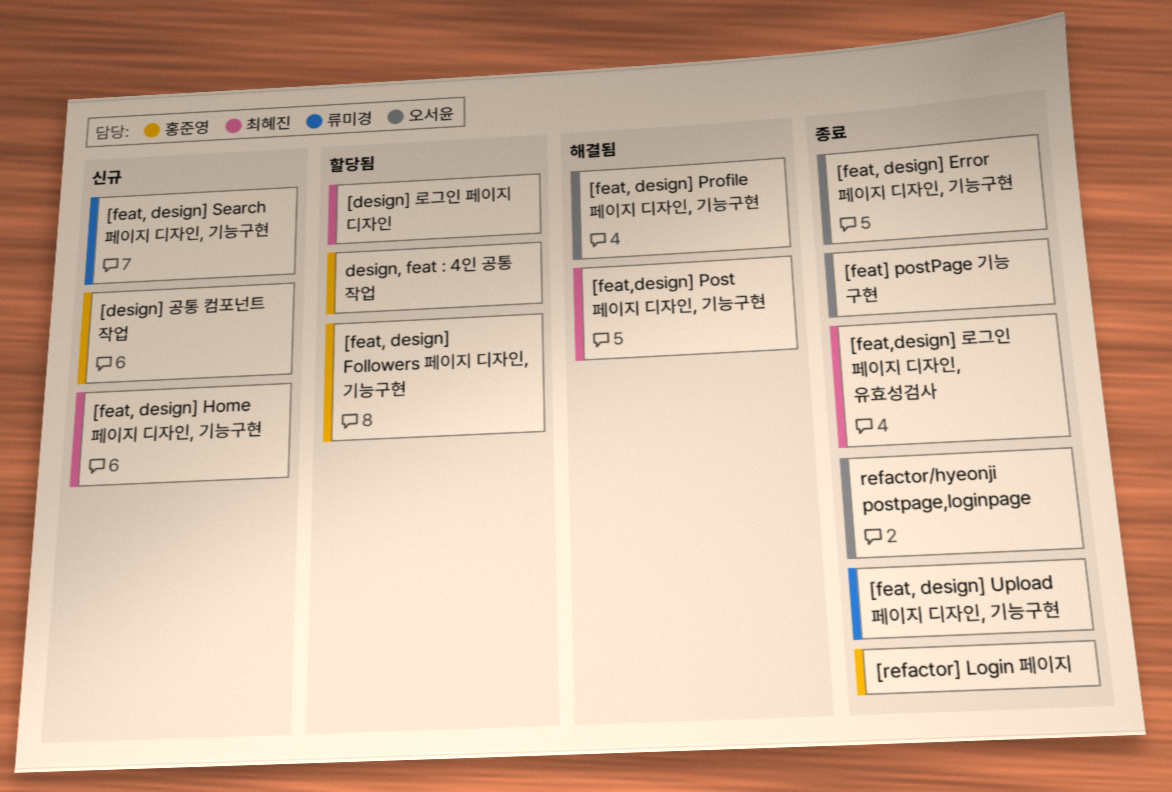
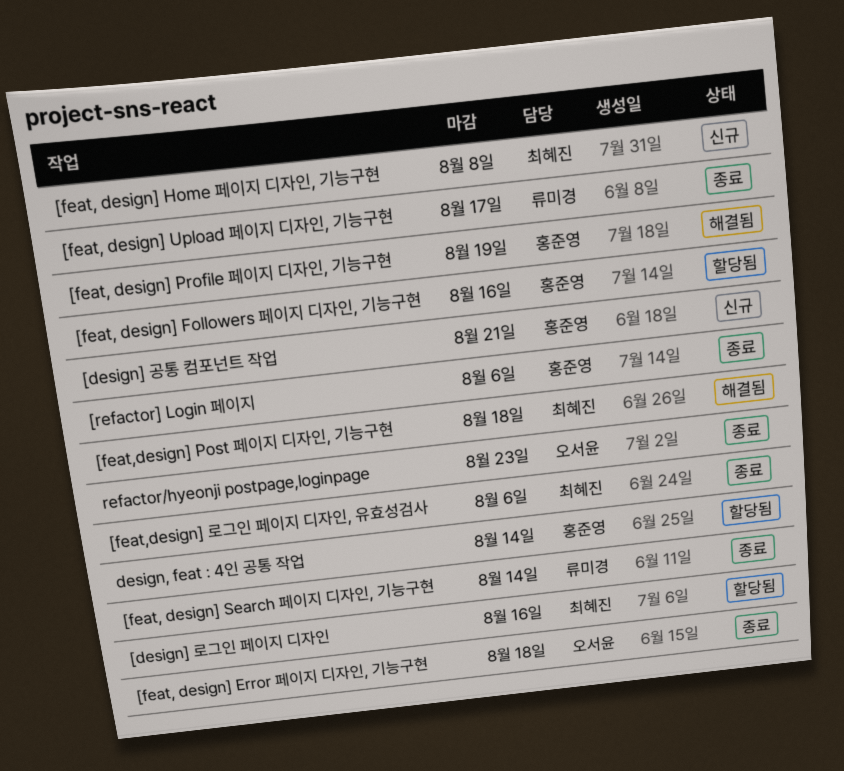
[feat, design] Profile 페이지 디자인, 기능구현, owner: 오서윤 -> 홍준영
[feat, design] Search 페이지 디자인, 기능구현, status: 신규 -> 종료
[feat] postPage 기능 구현: present -> none

